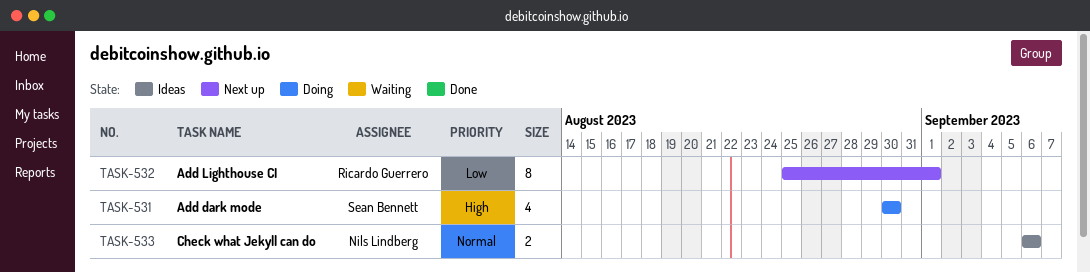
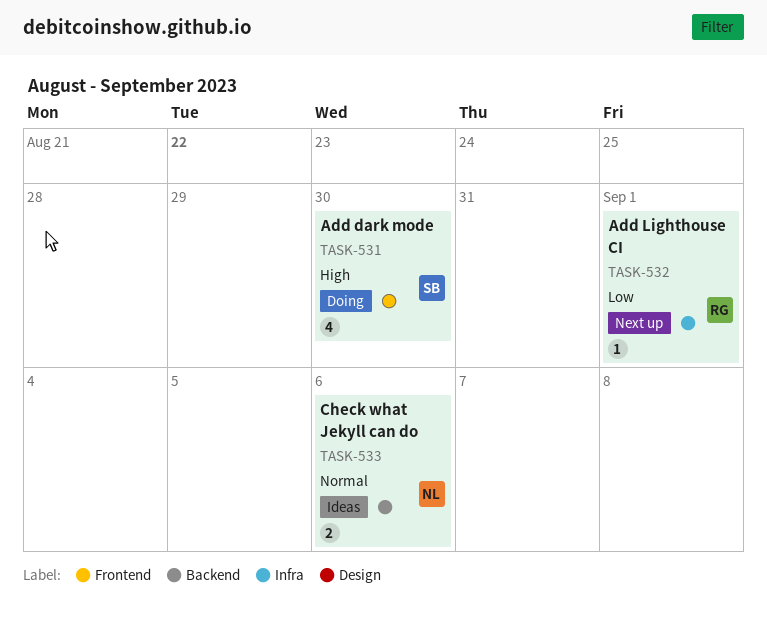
TASK-532, estimate: 8 -> 1

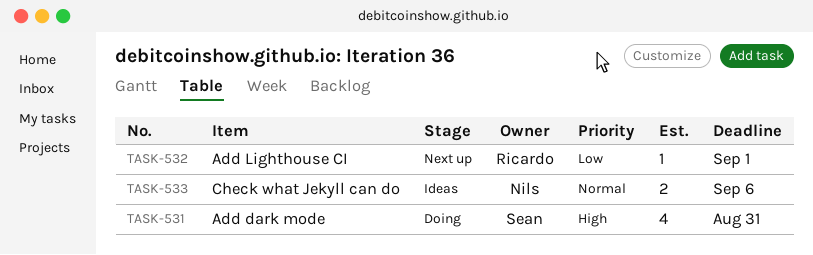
TASK-531, due: Aug 30 -> Aug 31

